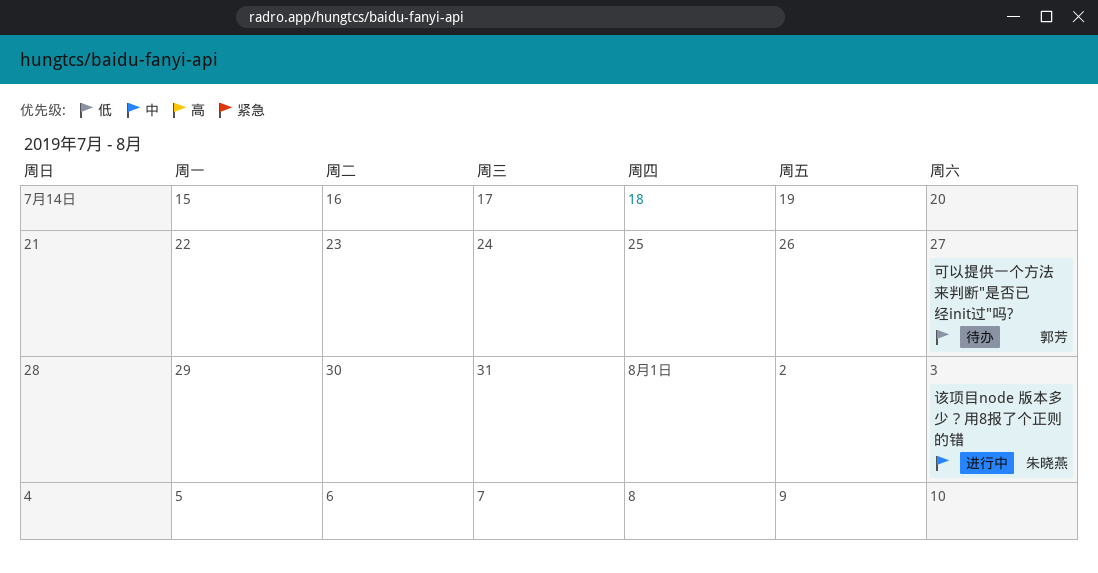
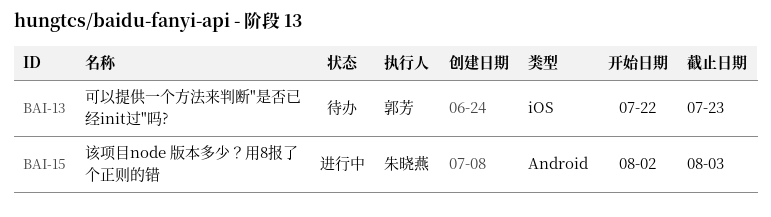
可以提供一个方法来判断"是否已经init过"吗?, due: Jul 27 -> Jul 23

